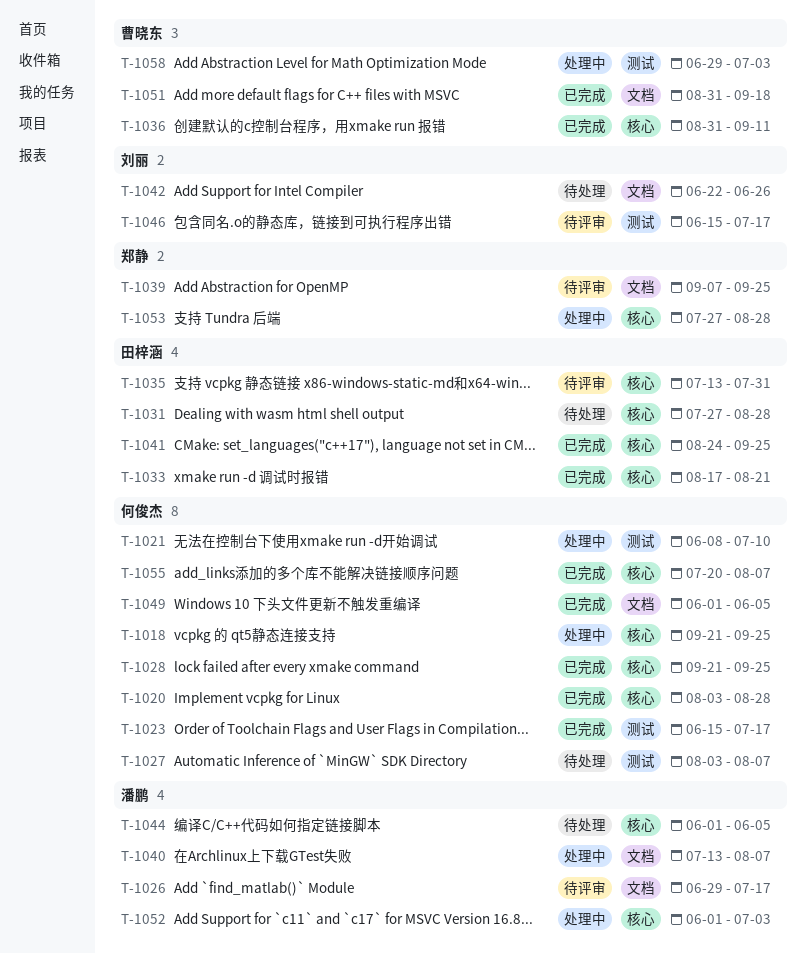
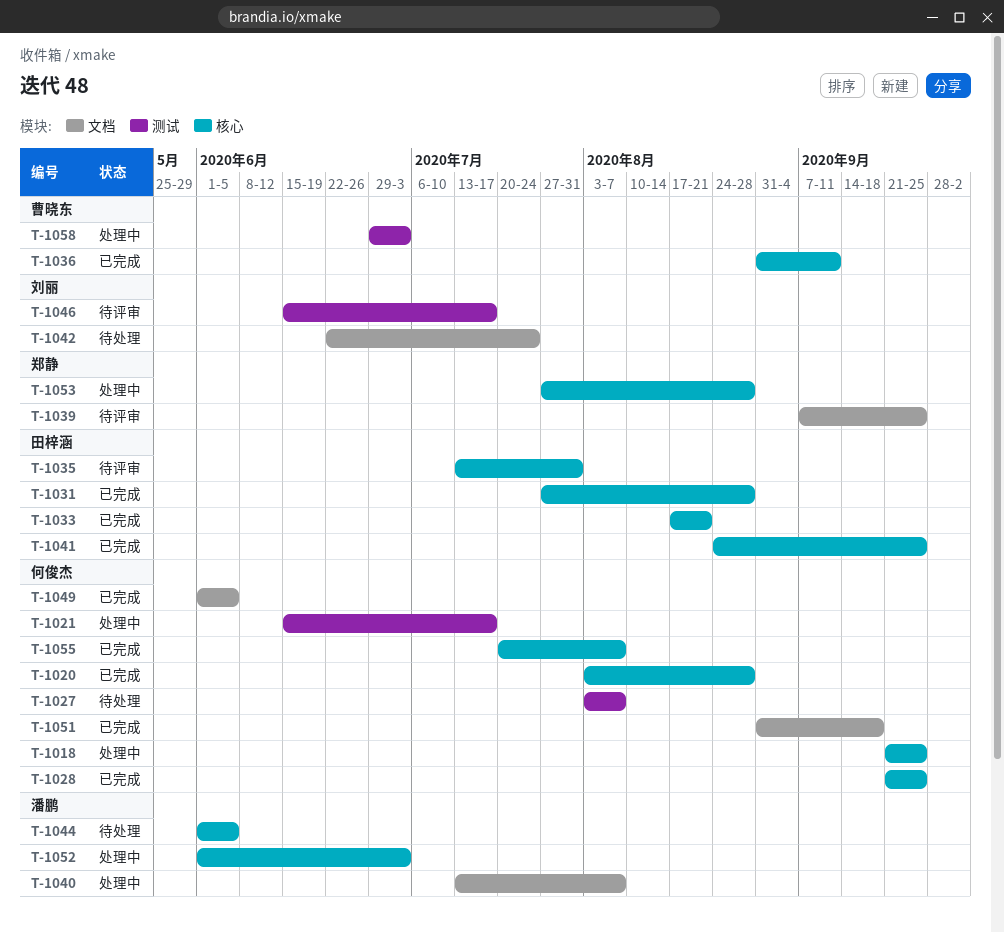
T-1021, start: Jun 8 -> Jun 15
T-1021, due: Jul 10 -> Jul 17
T-1023: present -> none
T-1026: present -> none
T-1031, status: 待处理 -> 已完成
T-1042, due: Jun 26 -> Jul 24
T-1051, owner: 曹晓东 -> 何俊杰

